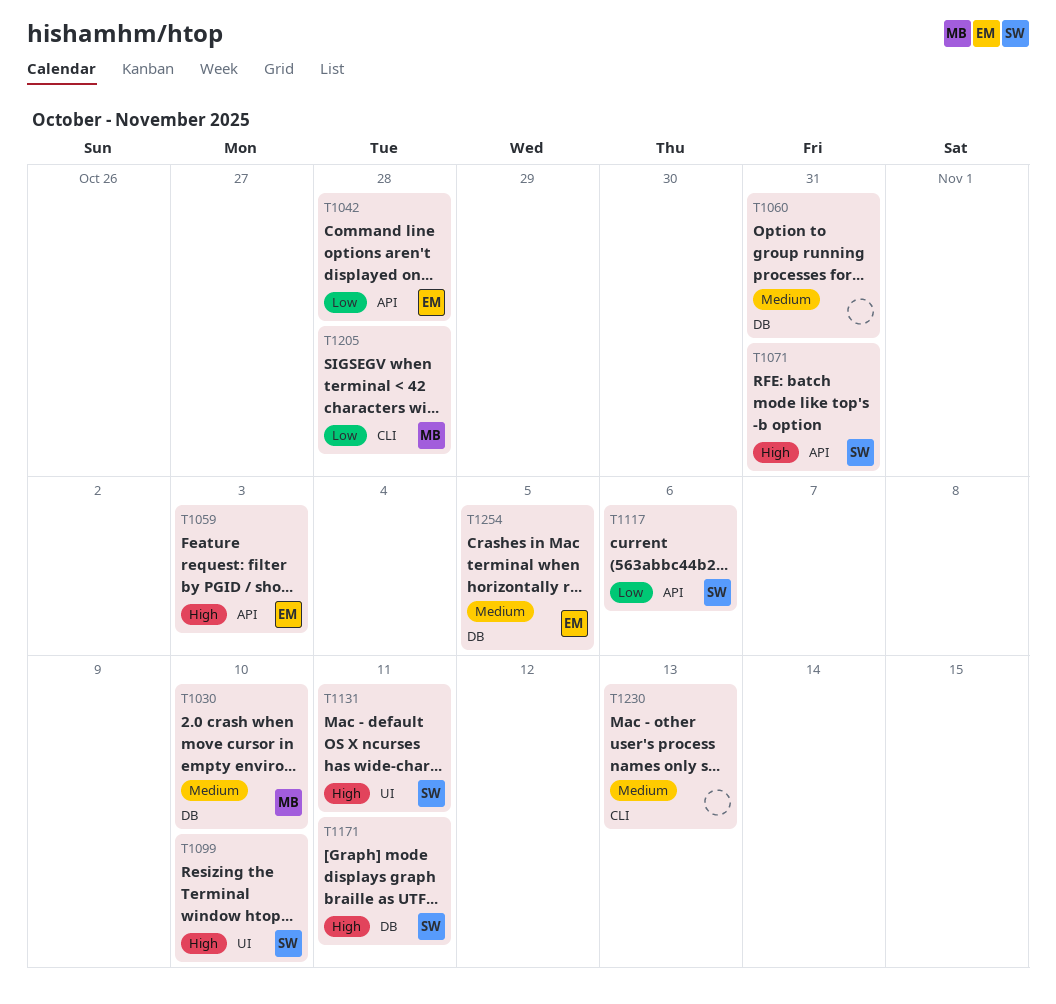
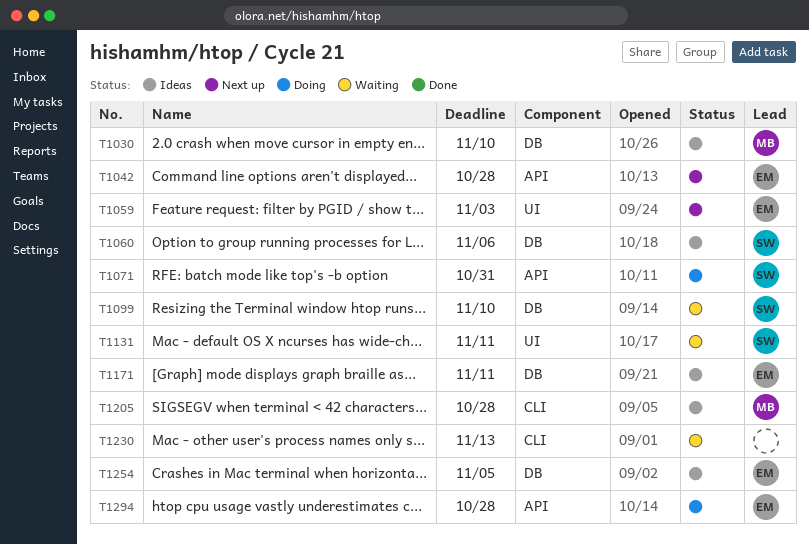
T1059, label: API -> UI
T1060, owner: none -> SW
T1060, due: Oct 31 -> Nov 6
T1099, label: UI -> DB
T1117: present -> none
T1171, owner: SW -> EM
T1294: none -> present

